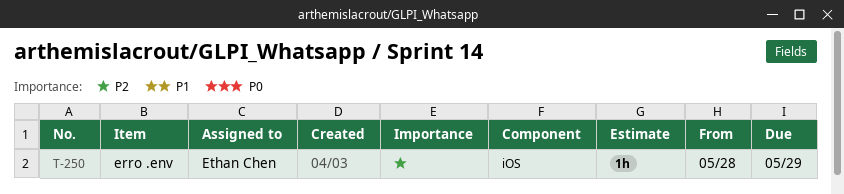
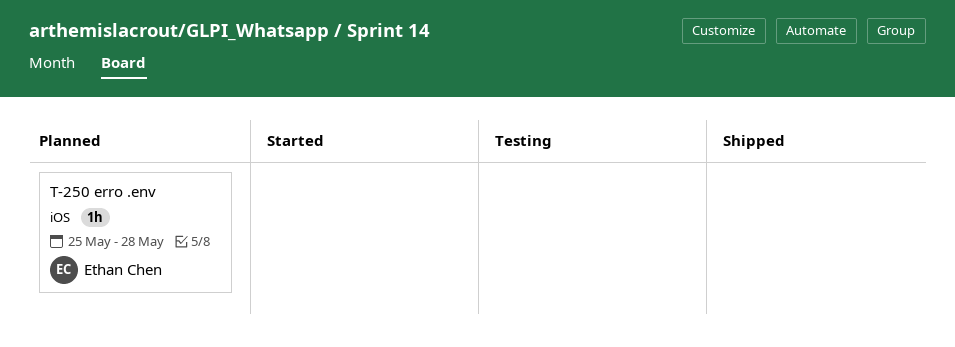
T-250, start: May 28 -> May 25
T-250, due: May 29 -> May 28

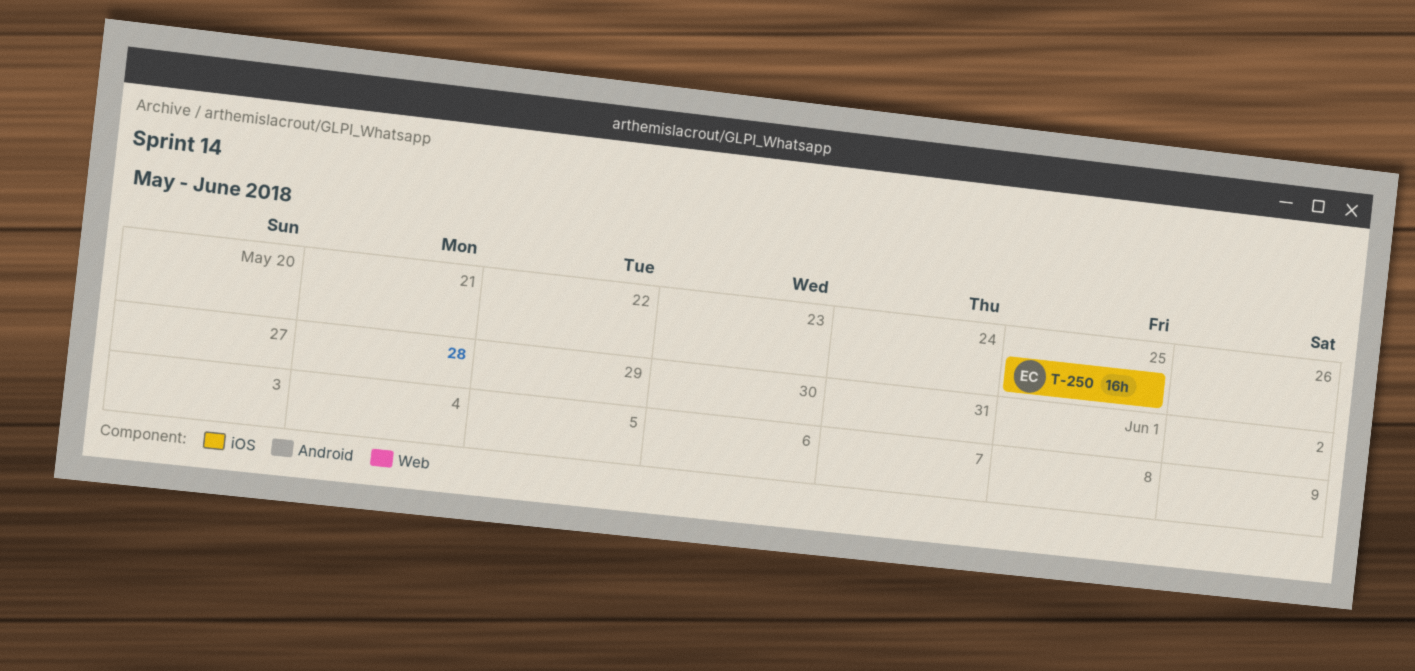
T-250, estimate: 1h -> 16h
T-250, due: May 28 -> May 25

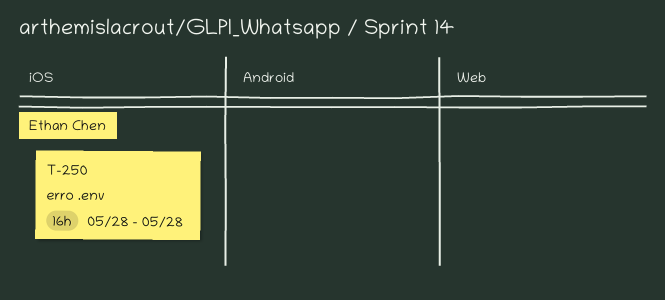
T-250, start: May 25 -> May 28
T-250, due: May 25 -> May 28

